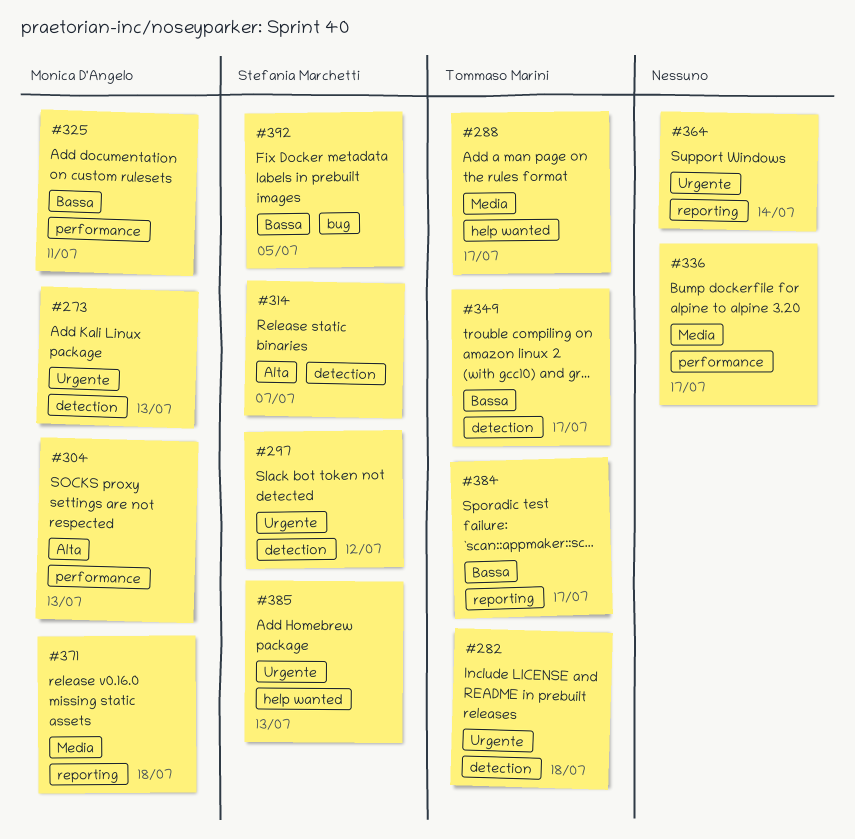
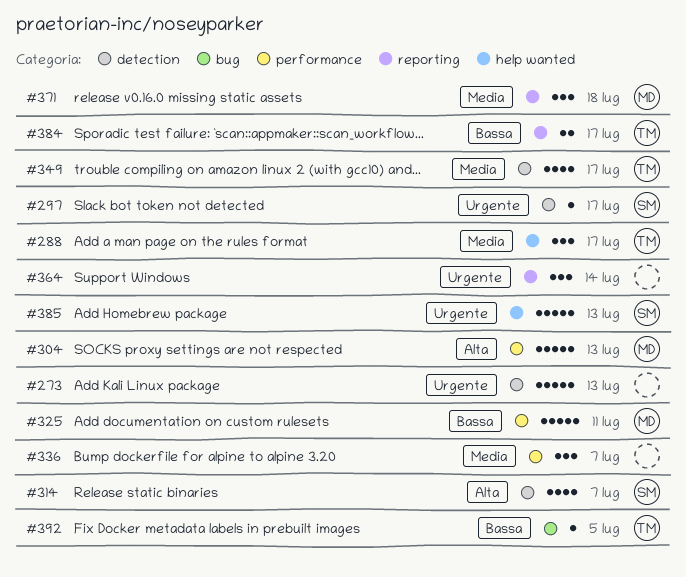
#273, owner: Monica D'Angelo -> none
#282: present -> none
#297, due: Jul 12 -> Jul 17
#336, due: Jul 17 -> Jul 7
#349, priority: Bassa -> Media
#392, owner: Stefania Marchetti -> Tommaso Marini

